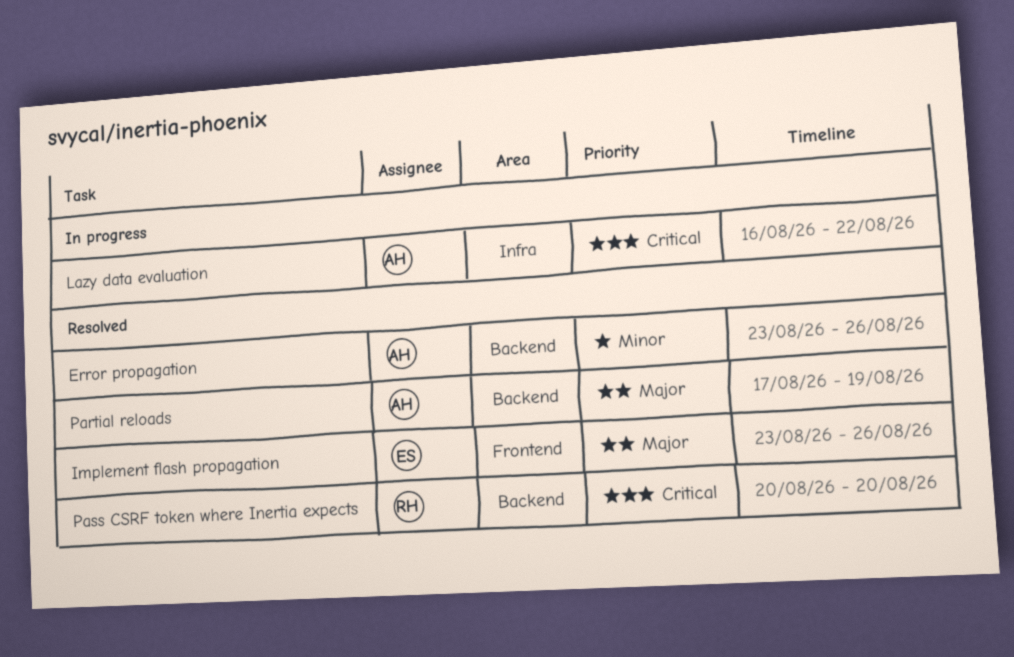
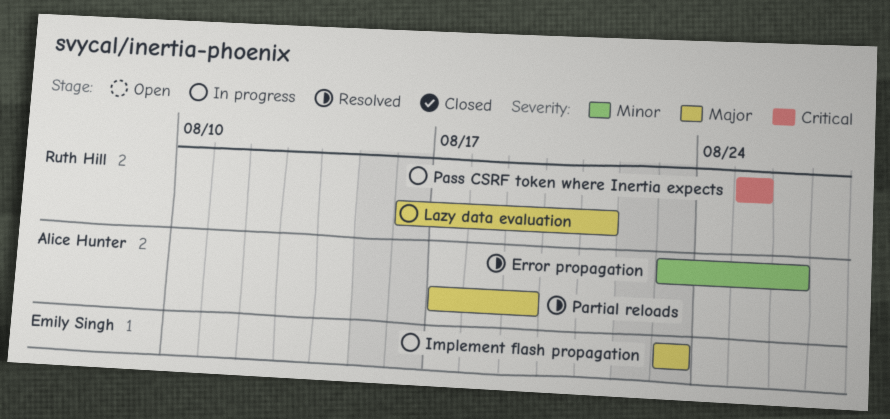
Implement flash propagation, status: Resolved -> In progress
Implement flash propagation, due: Aug 26 -> Aug 23
Lazy data evaluation, owner: Alice Hunter -> Ruth Hill
Lazy data evaluation, priority: Critical -> Major
Lazy data evaluation, due: Aug 22 -> Aug 21
Pass CSRF token where Inertia expects, status: Resolved -> In progress
Pass CSRF token where Inertia expects, start: Aug 20 -> Aug 25
Pass CSRF token where Inertia expects, due: Aug 20 -> Aug 25

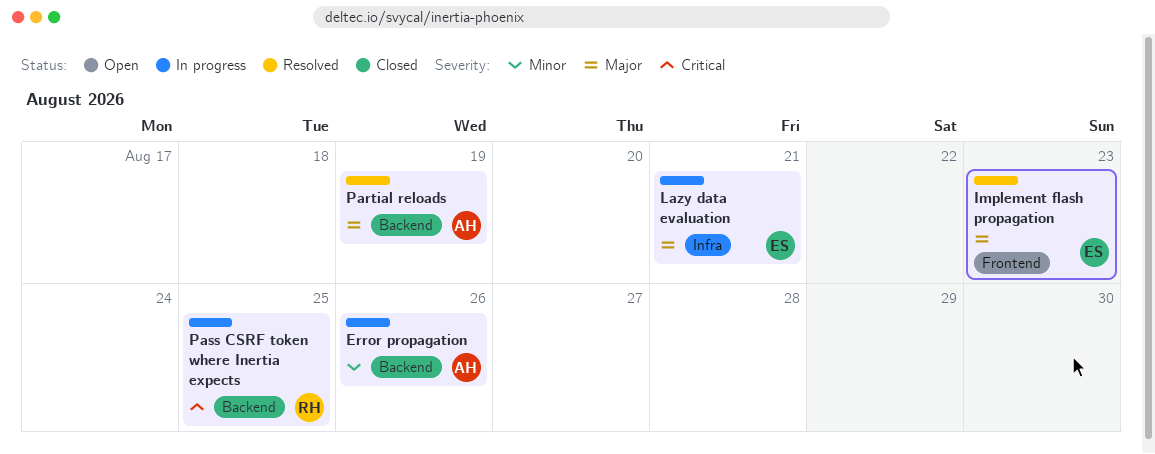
Error propagation, status: Resolved -> In progress
Implement flash propagation, status: In progress -> Resolved
Lazy data evaluation, owner: Ruth Hill -> Emily Singh

